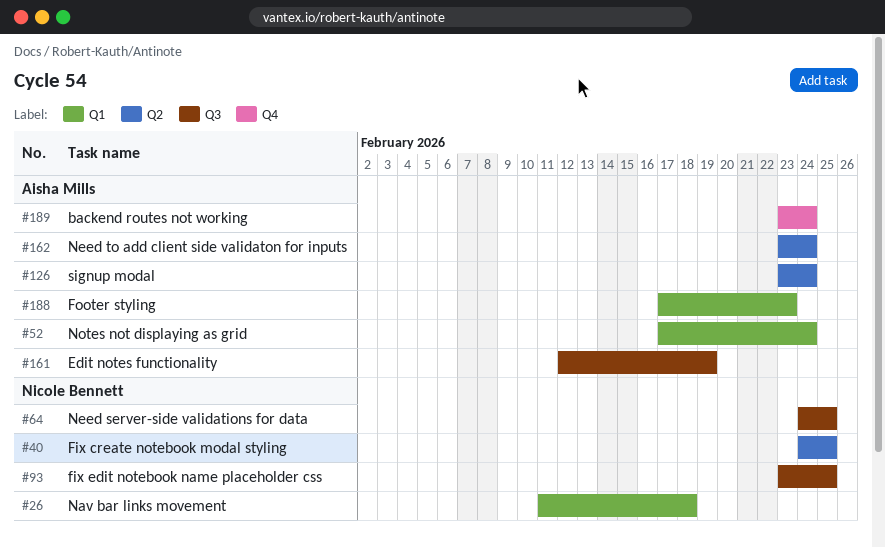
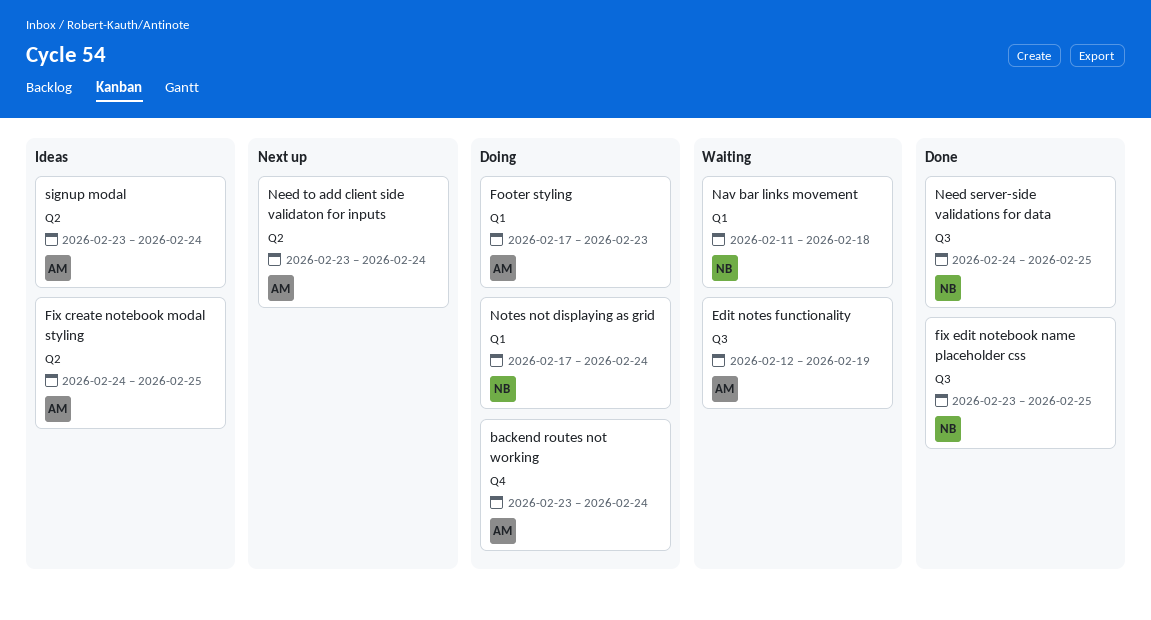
Fix create notebook modal styling, owner: Nicole Bennett -> Aisha Mills
Notes not displaying as grid, owner: Aisha Mills -> Nicole Bennett

